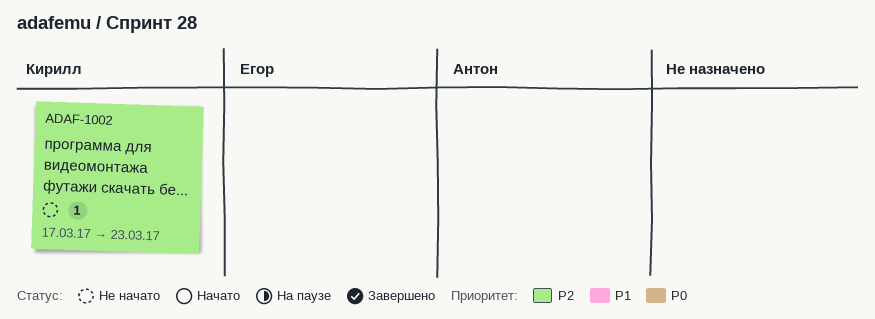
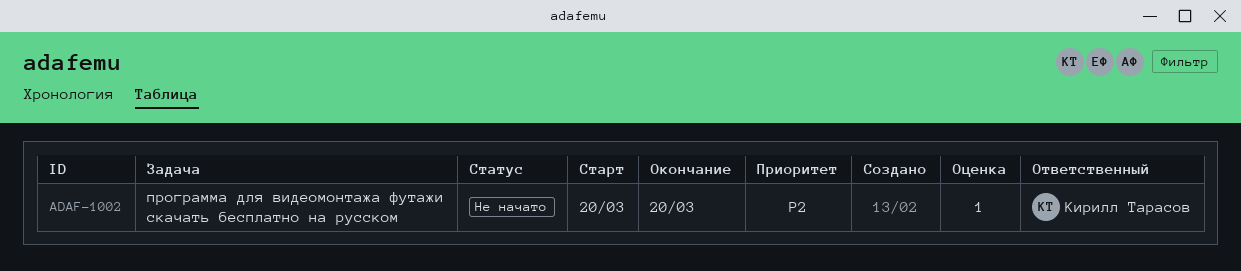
ADAF-1002, start: Mar 17 -> Mar 20
ADAF-1002, due: Mar 23 -> Mar 20

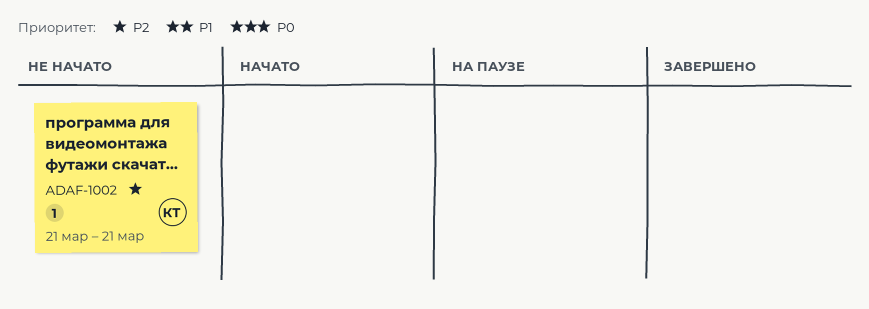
ADAF-1002, start: Mar 20 -> Mar 21
ADAF-1002, due: Mar 20 -> Mar 21

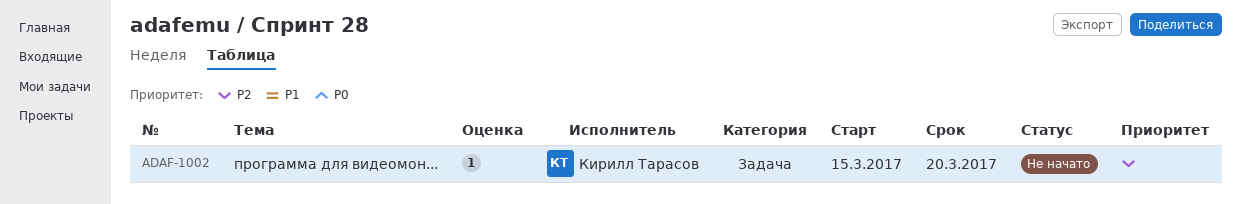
ADAF-1002, start: Mar 21 -> Mar 15
ADAF-1002, due: Mar 21 -> Mar 20

